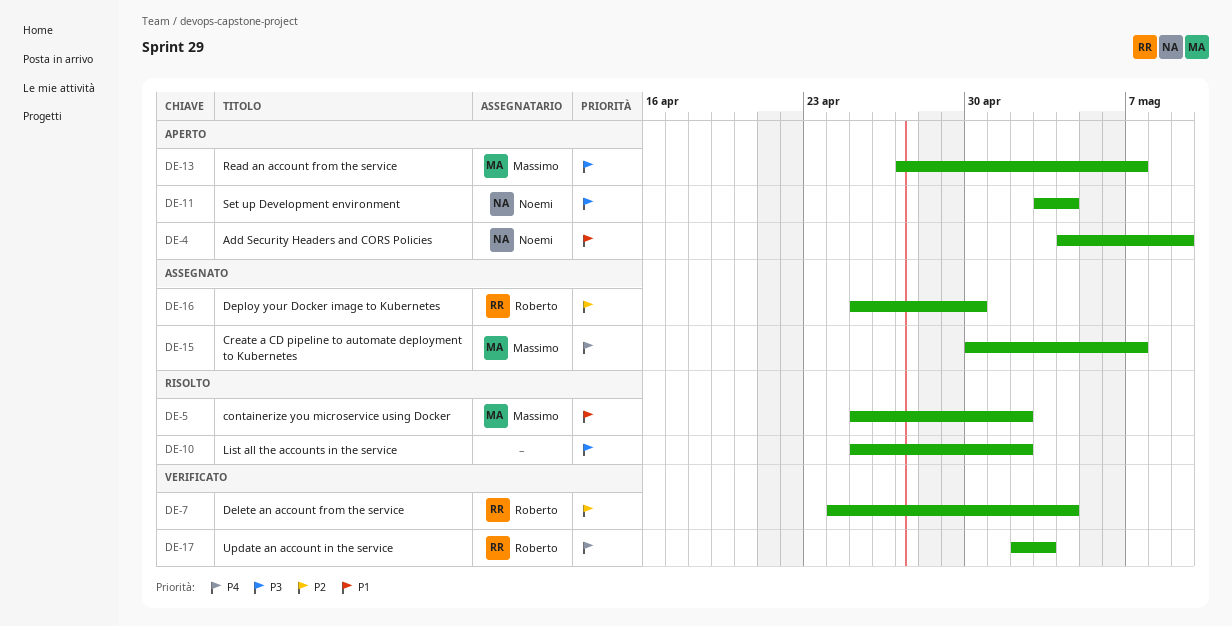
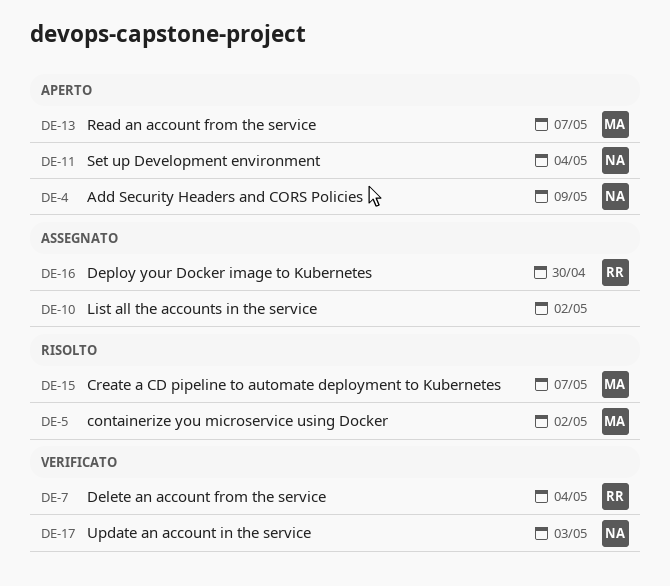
DE-10, status: Risolto -> Assegnato
DE-15, status: Assegnato -> Risolto
DE-17, owner: Roberto -> Noemi

